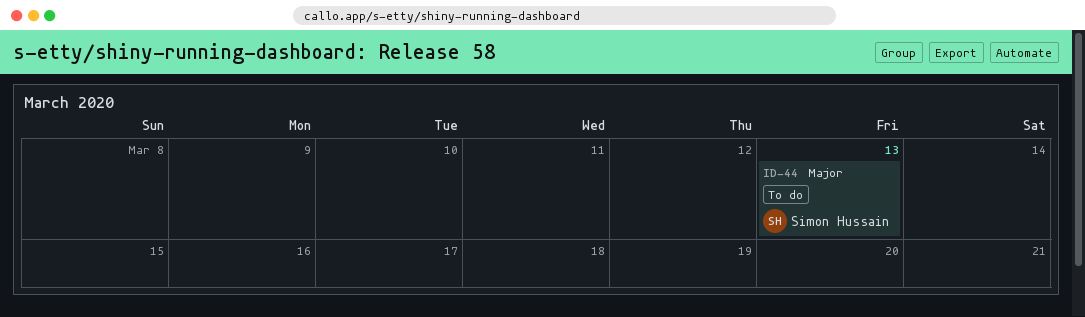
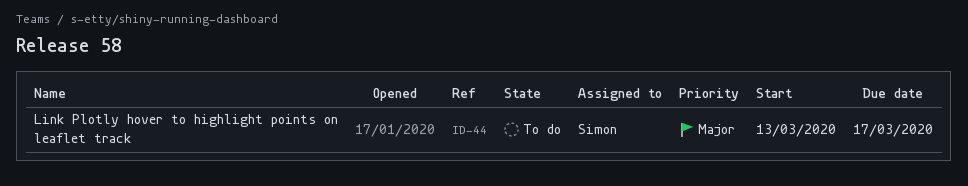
ID-44, due: Mar 13 -> Mar 17

